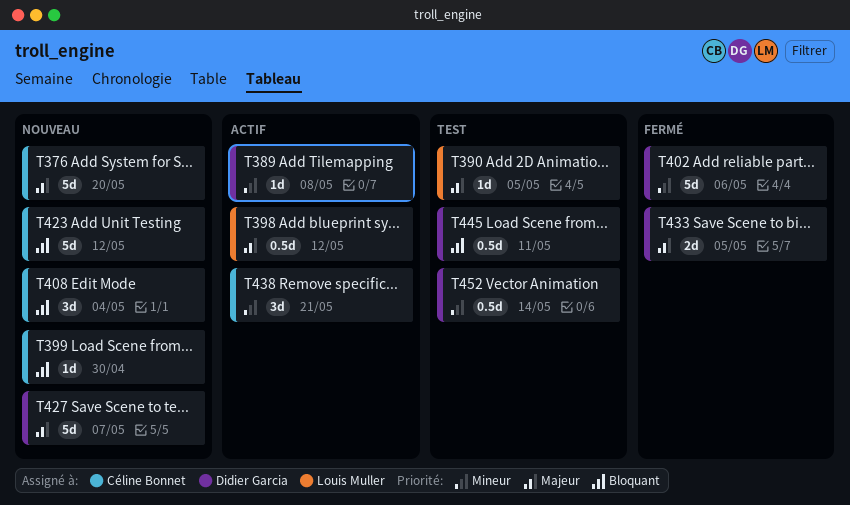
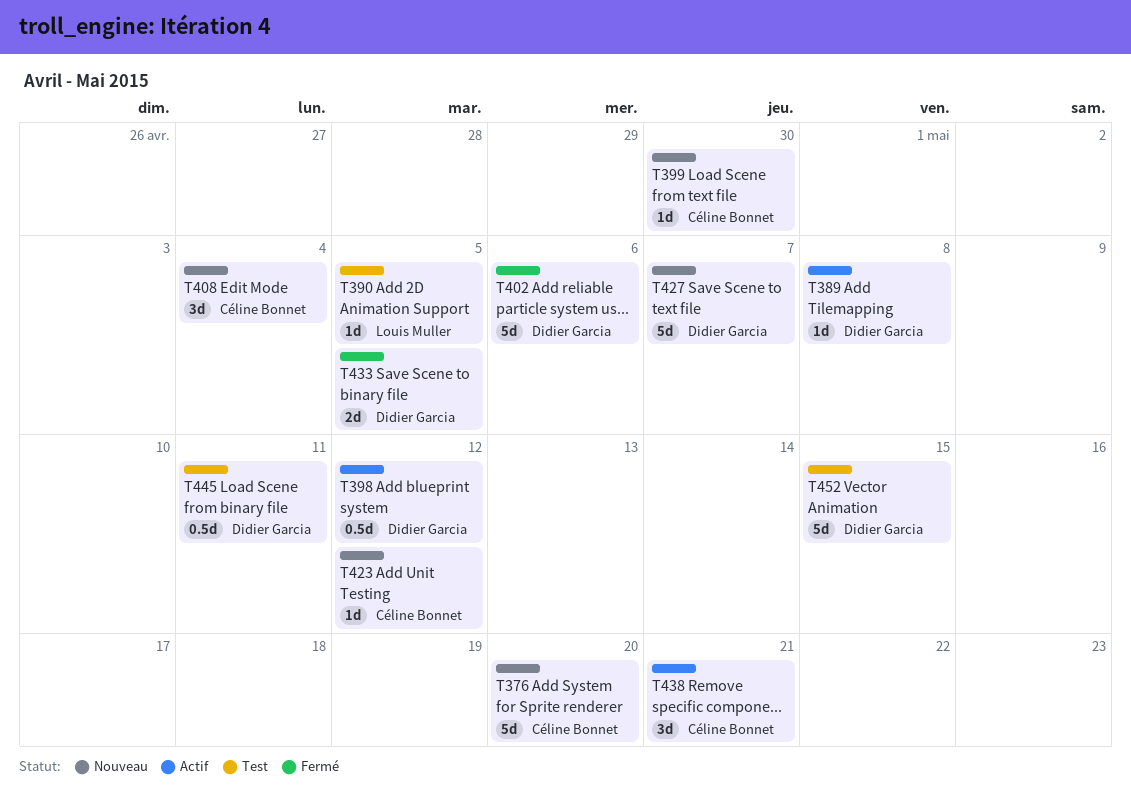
T398, owner: Louis Muller -> Didier Garcia
T423, estimate: 5d -> 1d
T452, estimate: 0.5d -> 5d
T452, due: May 14 -> May 15

